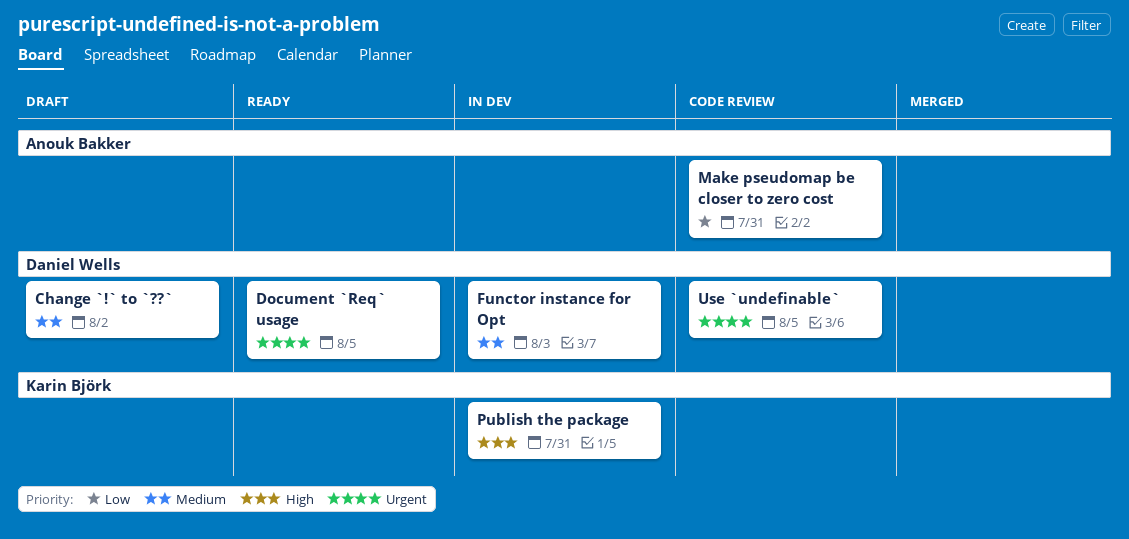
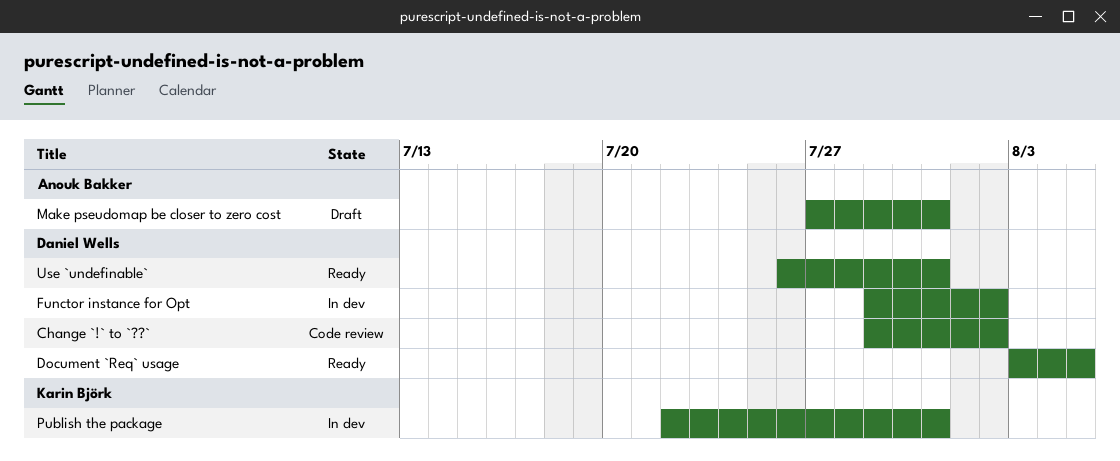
Change `!` to `??`, status: Draft -> Code review
Functor instance for Opt, due: Aug 3 -> Aug 2
Make pseudomap be closer to zero cost, status: Code review -> Draft
Use `undefinable`, status: Code review -> Ready
Use `undefinable`, due: Aug 5 -> Jul 31

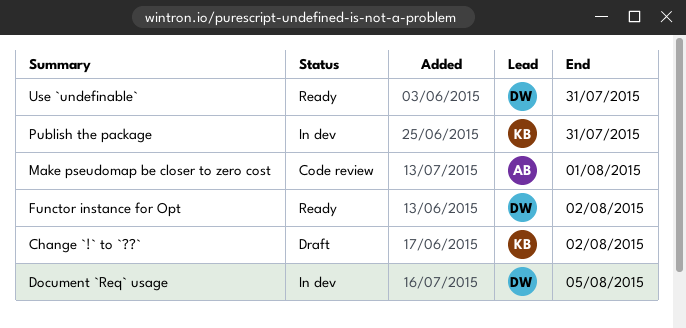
Change `!` to `??`, status: Code review -> Draft
Change `!` to `??`, owner: Daniel Wells -> Karin Björk
Document `Req` usage, status: Ready -> In dev
Functor instance for Opt, status: In dev -> Ready
Make pseudomap be closer to zero cost, status: Draft -> Code review
Make pseudomap be closer to zero cost, due: Jul 31 -> Aug 1

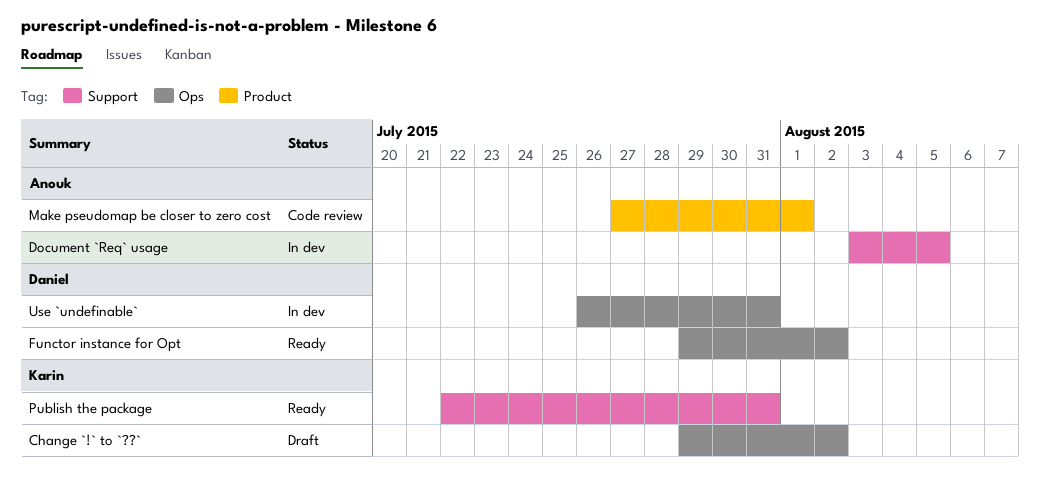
Document `Req` usage, owner: Daniel -> Anouk
Publish the package, status: In dev -> Ready
Use `undefinable`, status: Ready -> In dev

